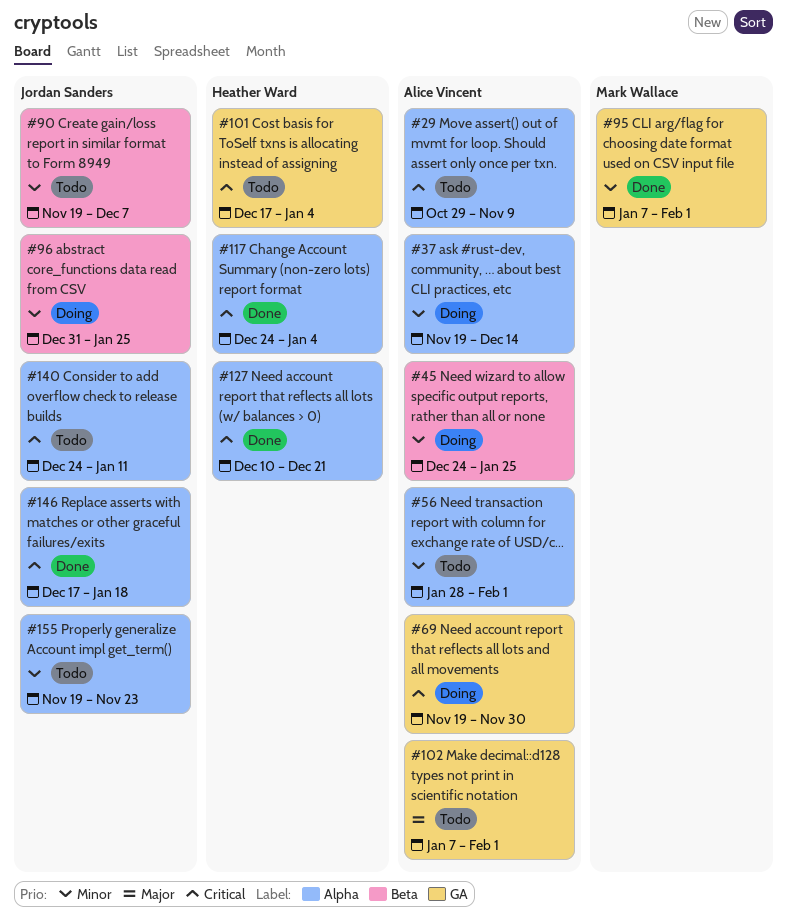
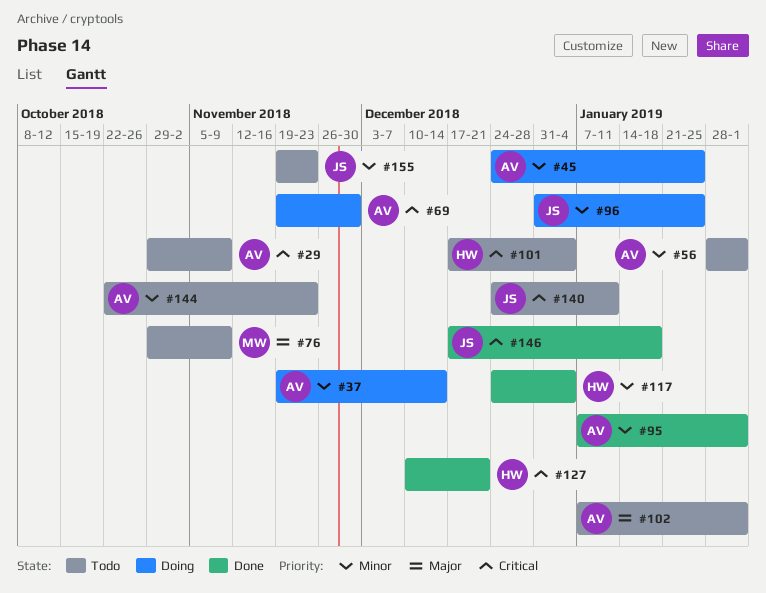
#76: none -> present
#90: present -> none
#95, owner: Mark Wallace -> Alice Vincent
#117, priority: Critical -> Minor
#144: none -> present

